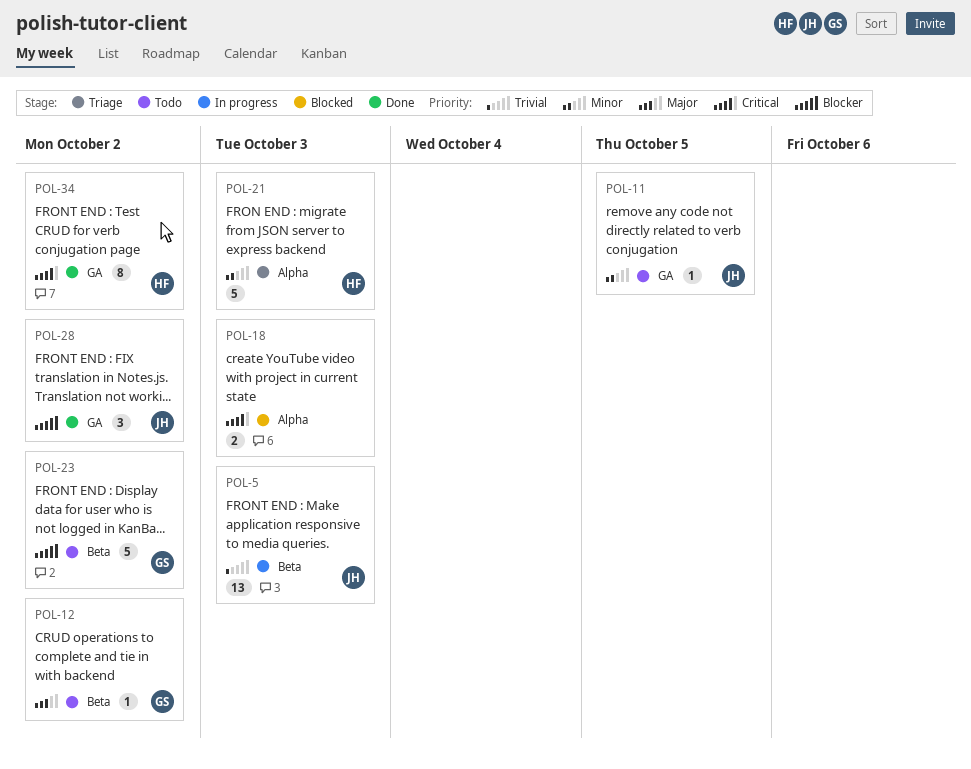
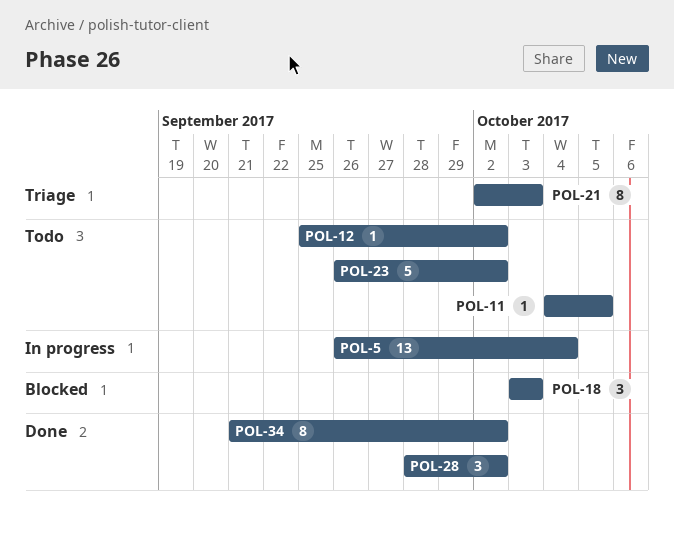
POL-5, due: Oct 3 -> Oct 4
POL-18, estimate: 2 -> 3
POL-21, estimate: 5 -> 8

